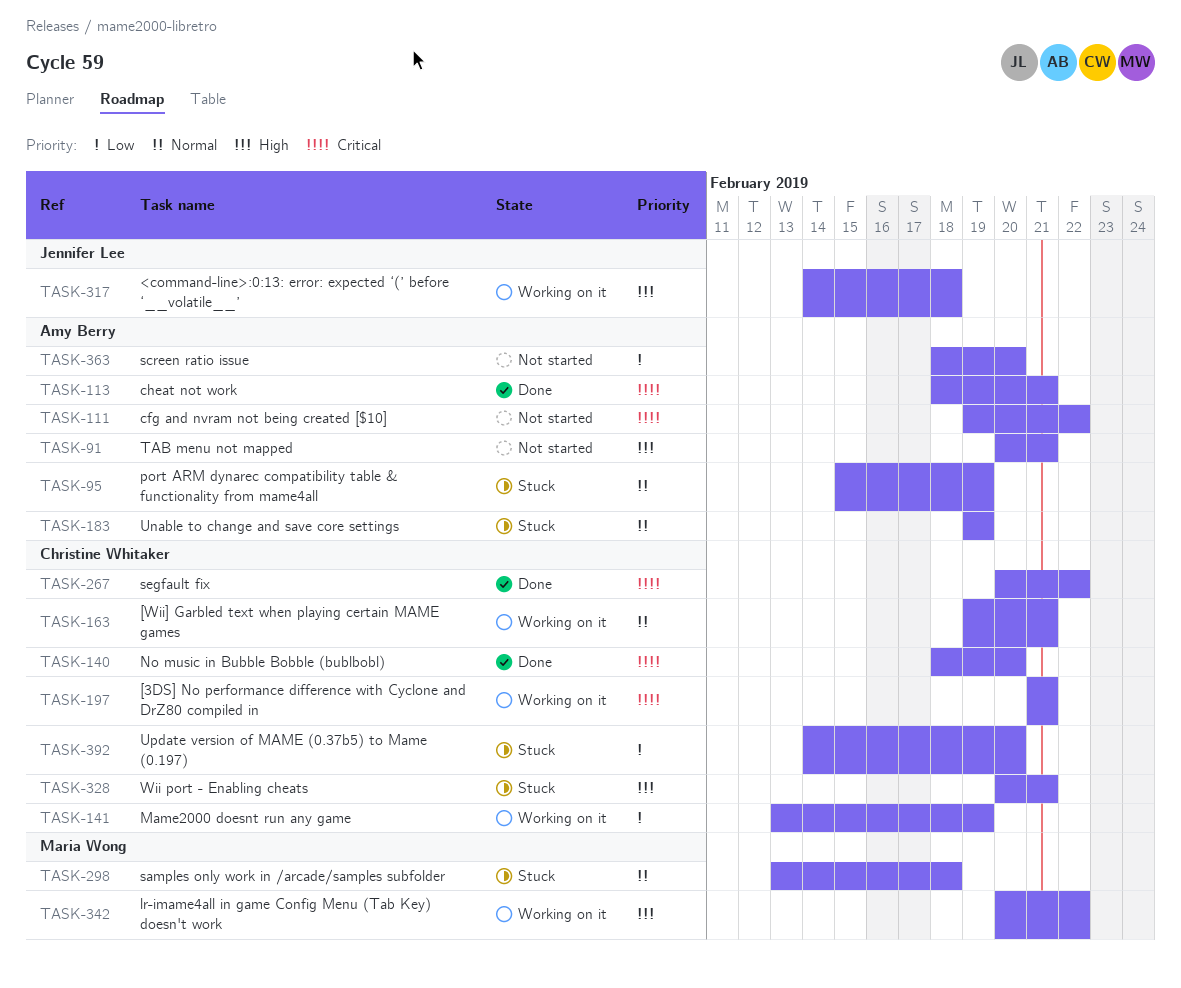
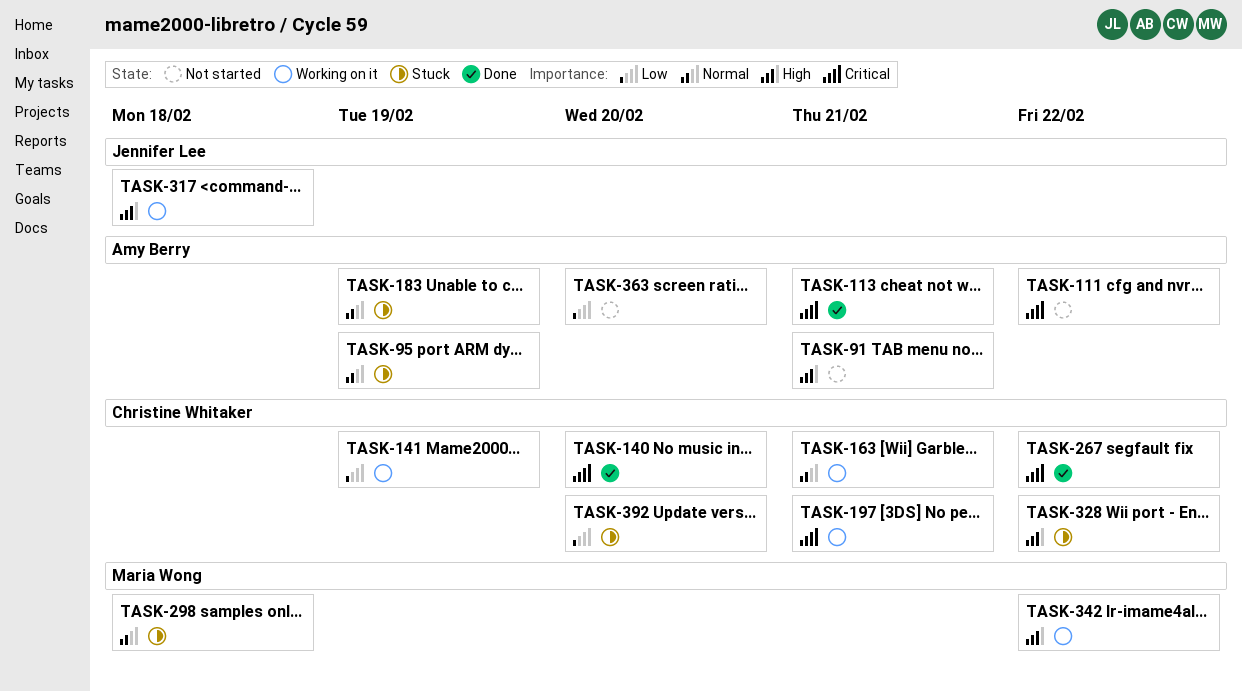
TASK-328, due: Feb 21 -> Feb 22

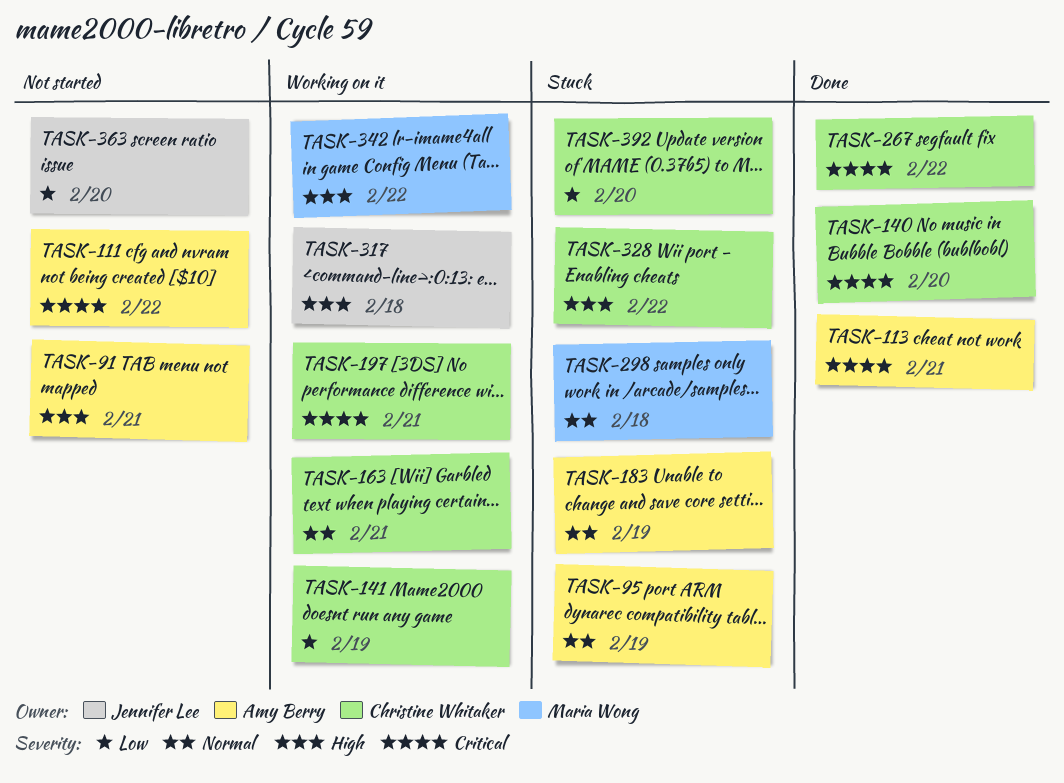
TASK-363, owner: Amy Berry -> Jennifer Lee

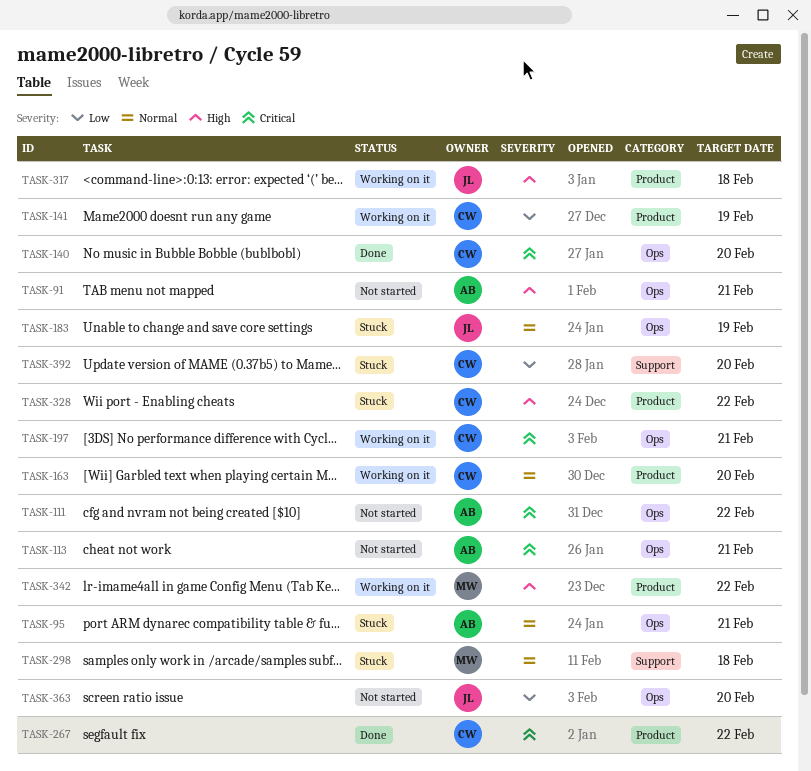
TASK-95, due: Feb 19 -> Feb 21
TASK-113, status: Done -> Not started
TASK-163, due: Feb 21 -> Feb 20
TASK-183, owner: Amy Berry -> Jennifer Lee

